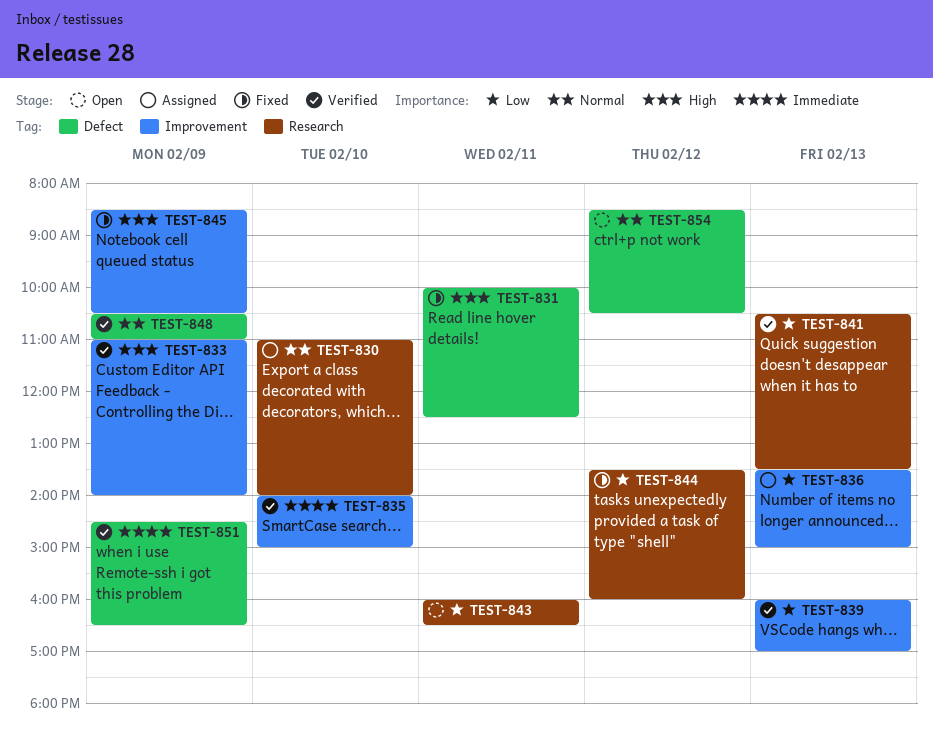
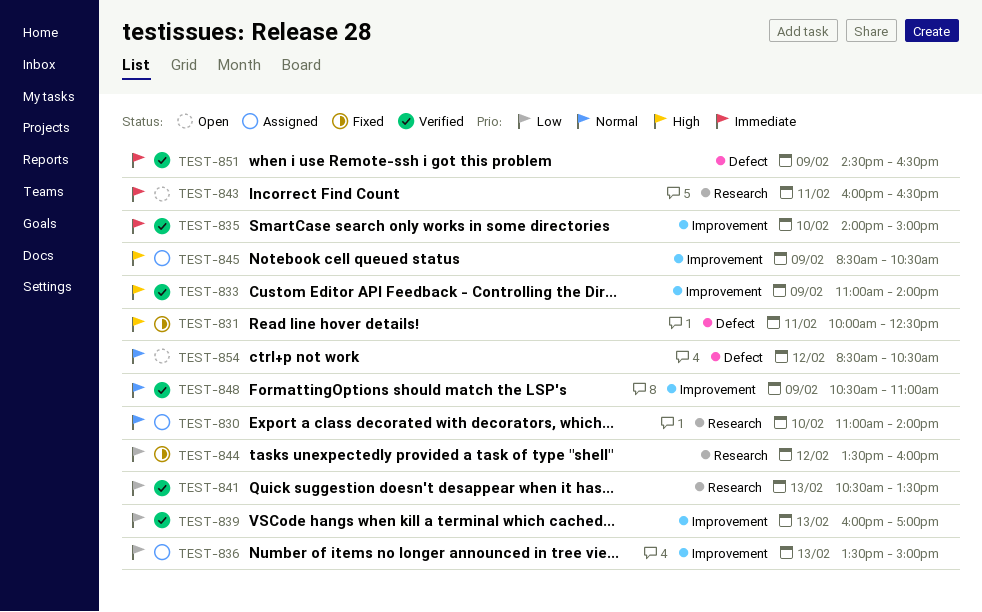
TEST-843, priority: Low -> Immediate
TEST-845, status: Fixed -> Assigned
TEST-848, label: Defect -> Improvement

